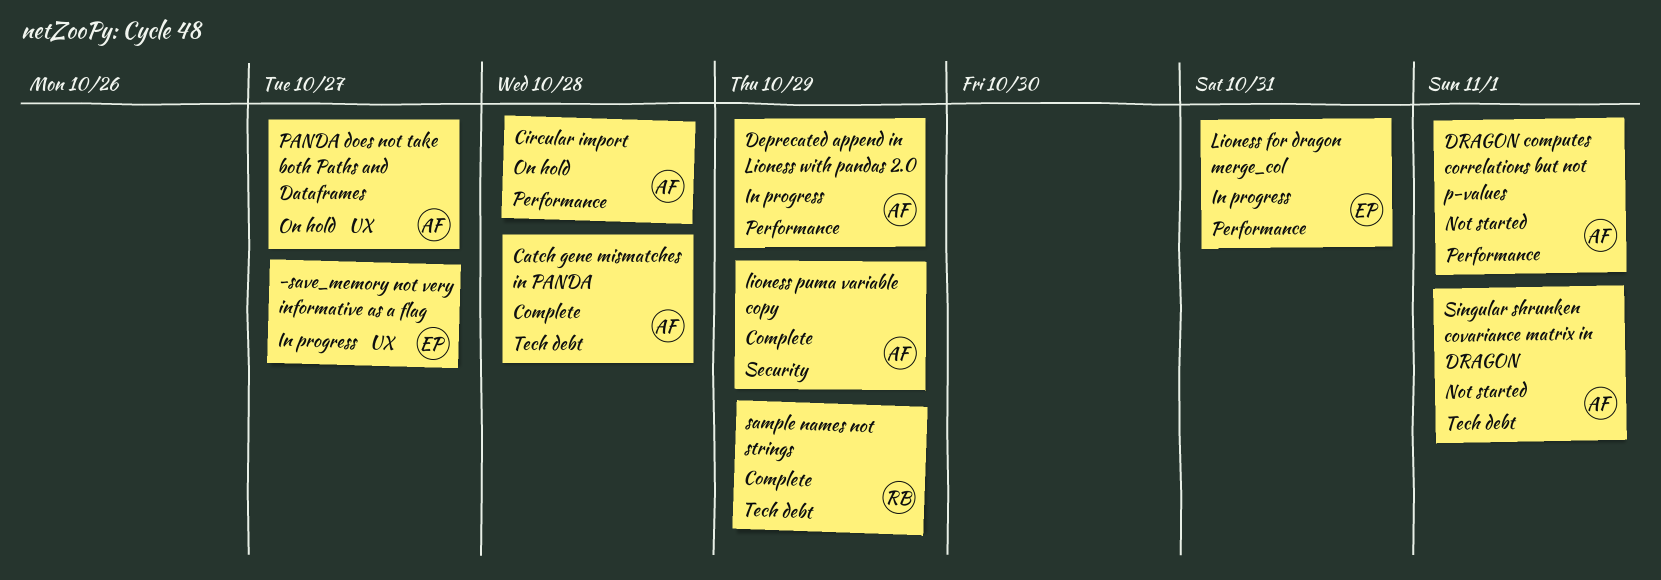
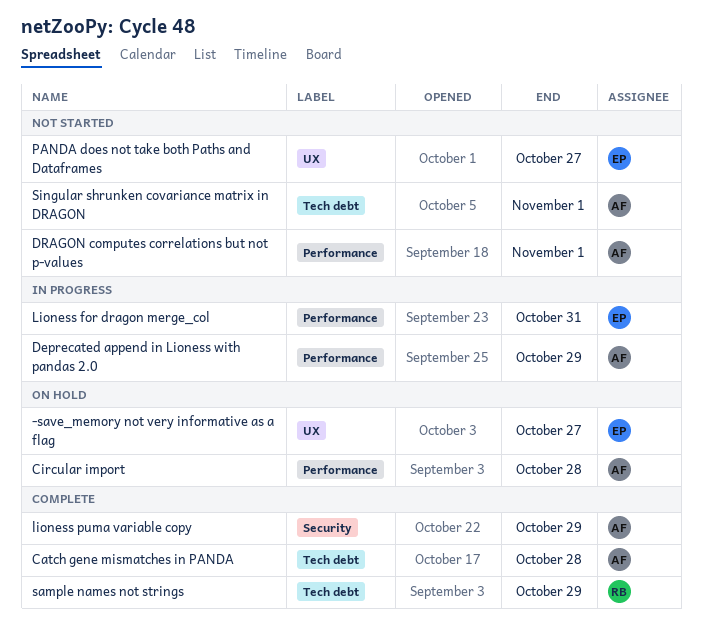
-save_memory not very informative as a flag, status: In progress -> On hold
PANDA does not take both Paths and Dataframes, status: On hold -> Not started
PANDA does not take both Paths and Dataframes, owner: AF -> EP

